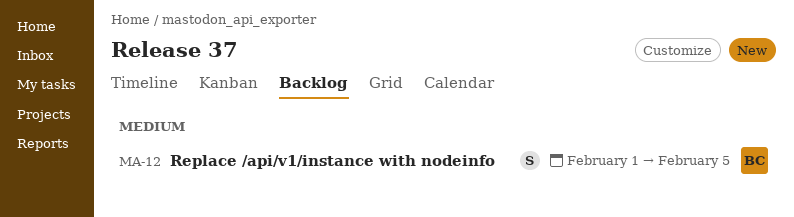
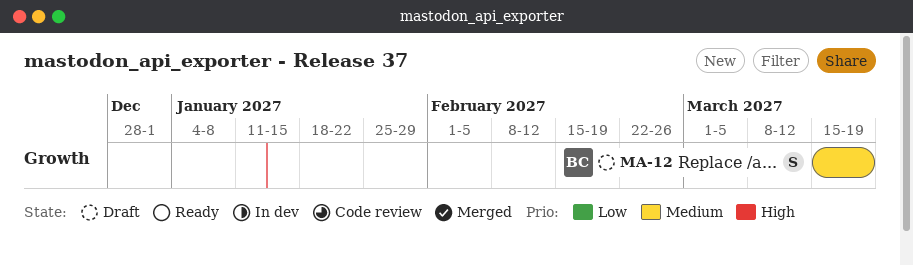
MA-12, start: Feb 1 -> Mar 15
MA-12, due: Feb 5 -> Mar 19

